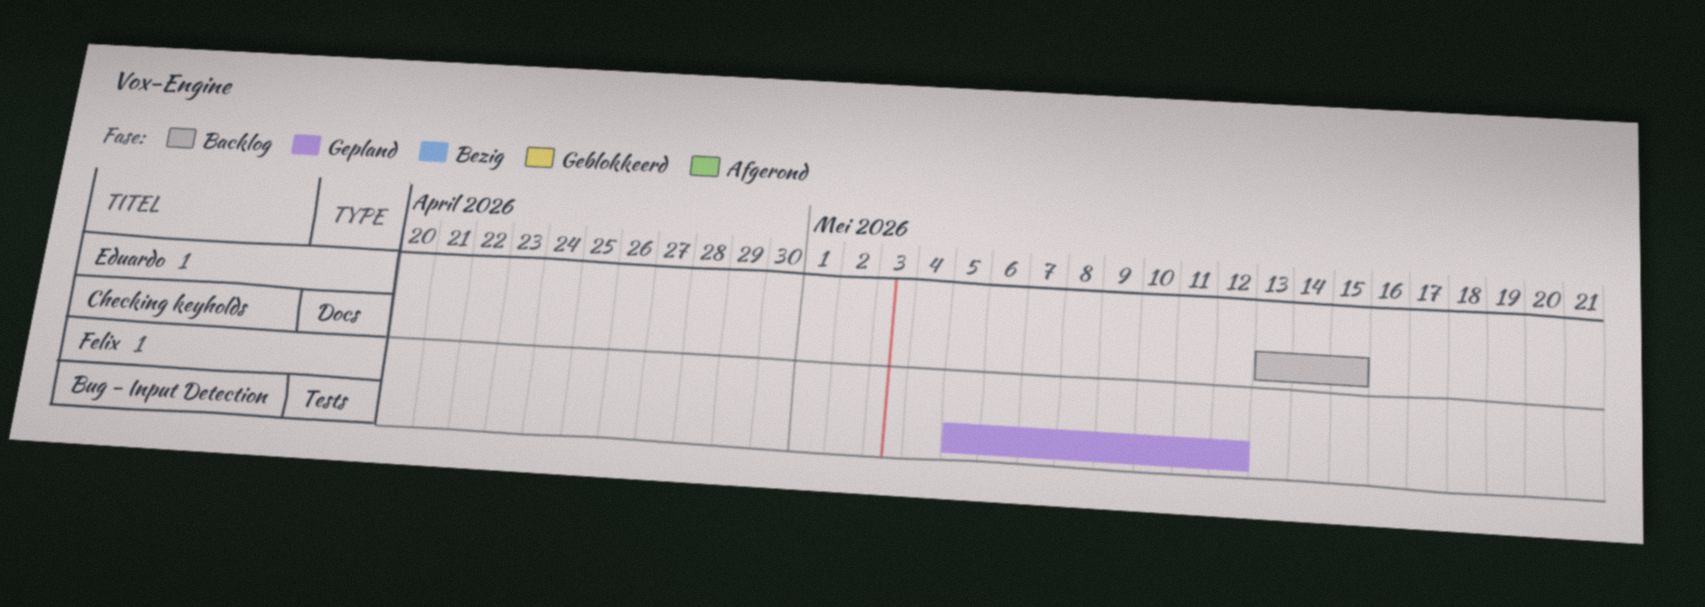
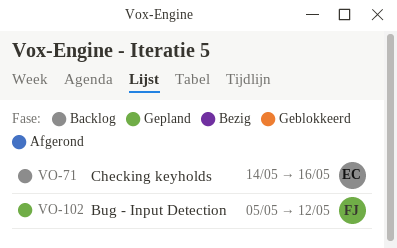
Checking keyholds, start: May 13 -> May 14
Checking keyholds, due: May 15 -> May 16

